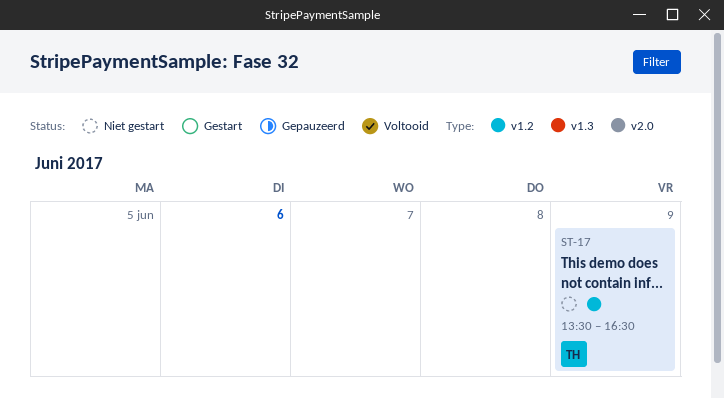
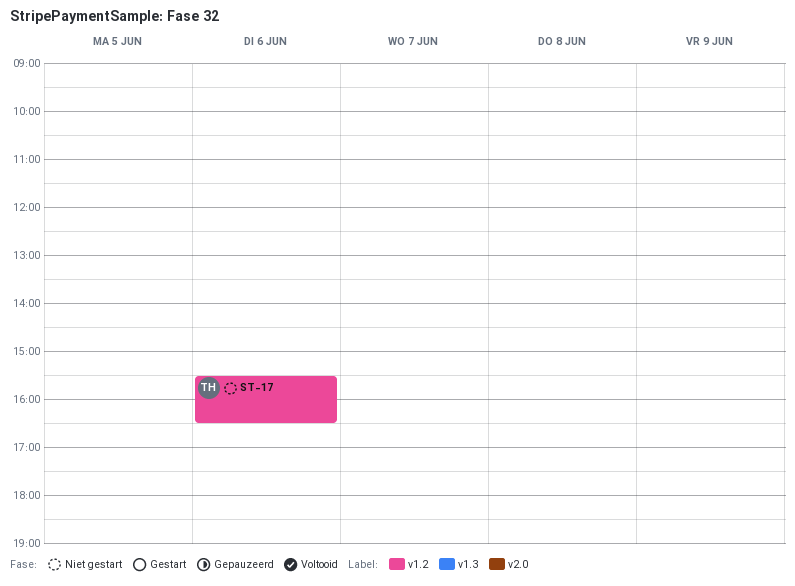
ST-17, day: Jun 9 -> Jun 6
ST-17, begins: 13:30 -> 15:30

